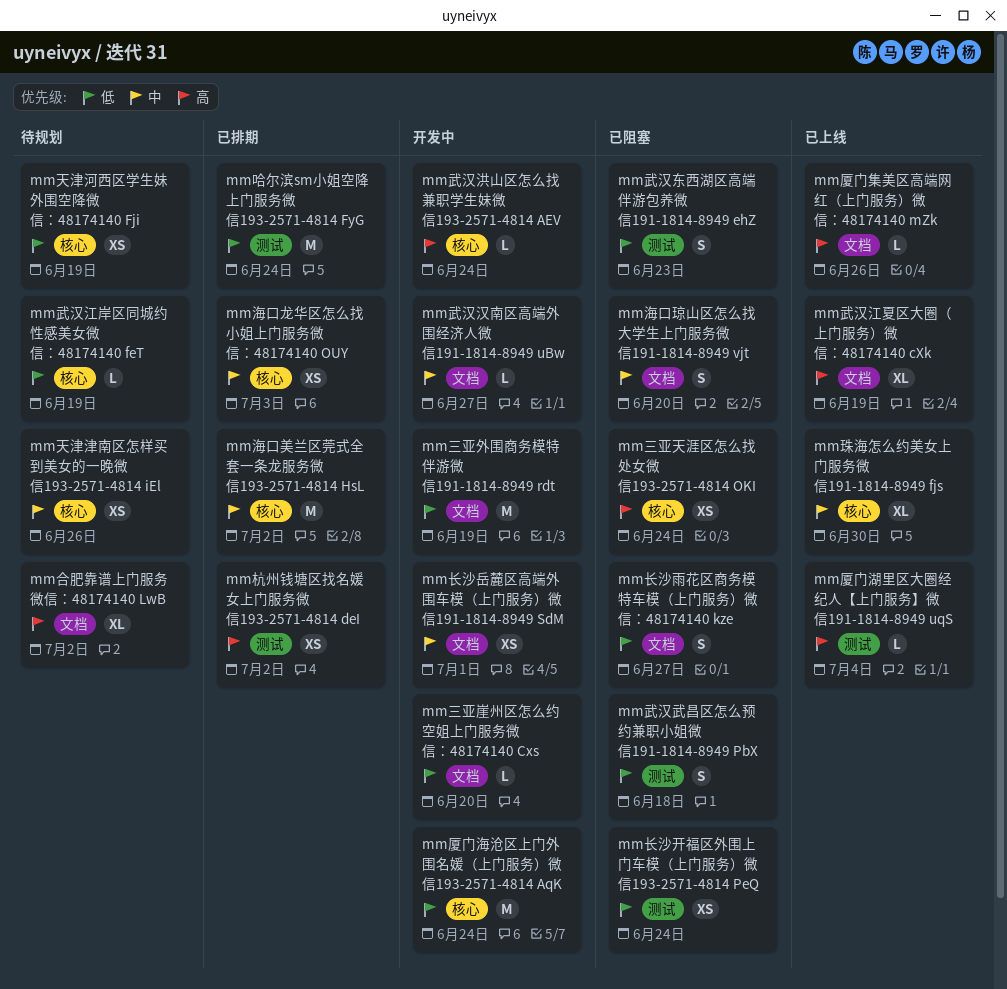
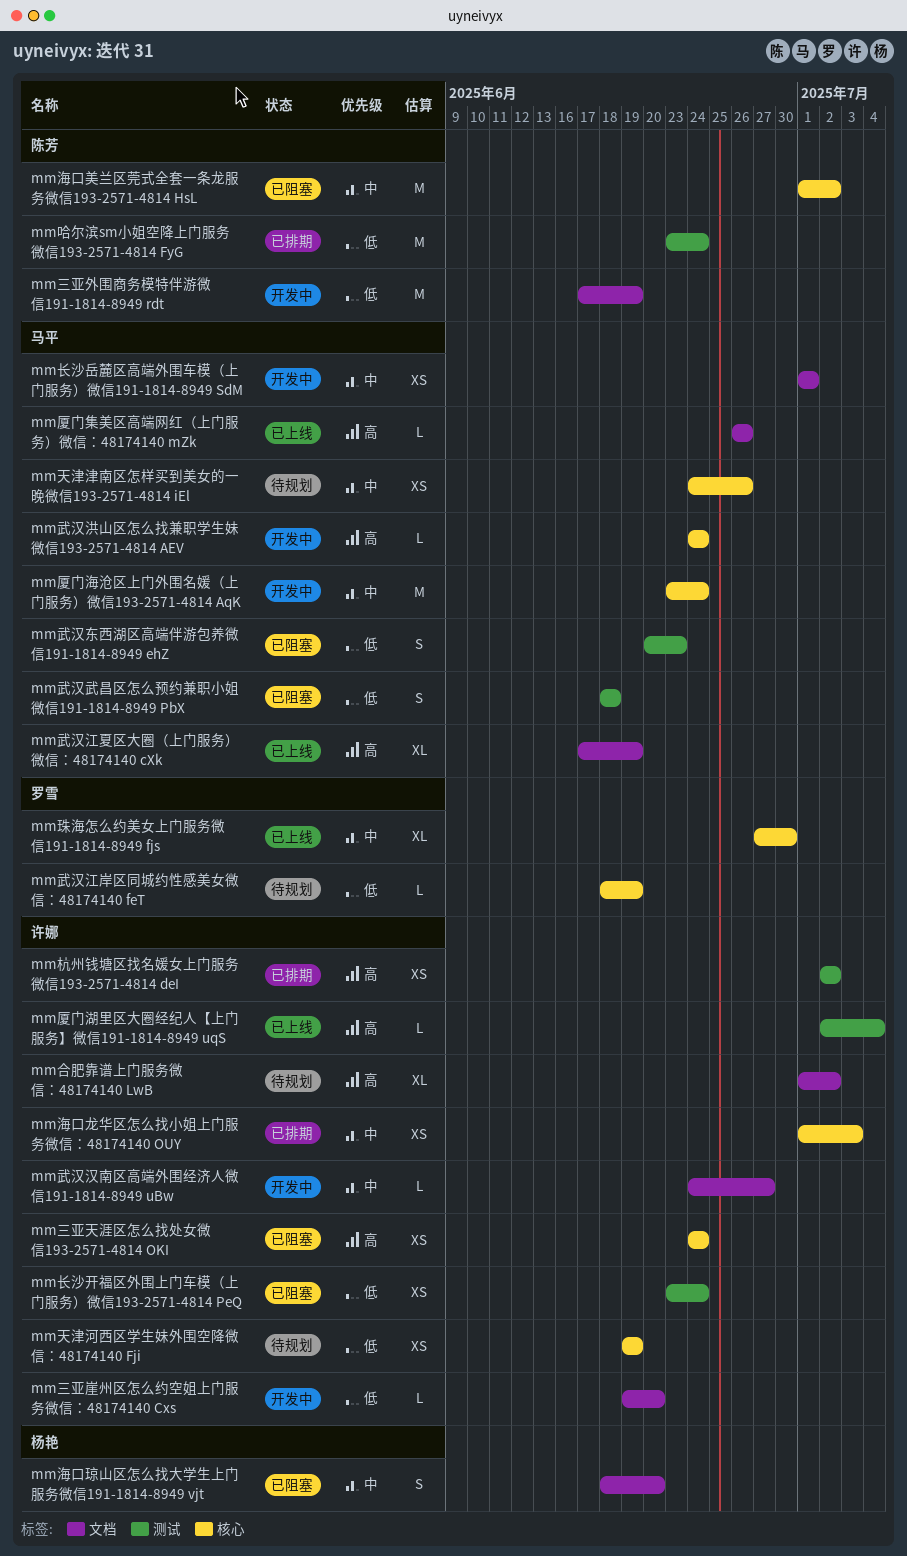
mm厦门海沧区上门外围名媛（上门服务）微信193-2571-4814 AqK, priority: 低 -> 中
mm海口美兰区莞式全套一条龙服务微信193-2571-4814 HsL, status: 已排期 -> 已阻塞
mm长沙雨花区商务模特车模（上门服务）微信：48174140 kze: present -> none

